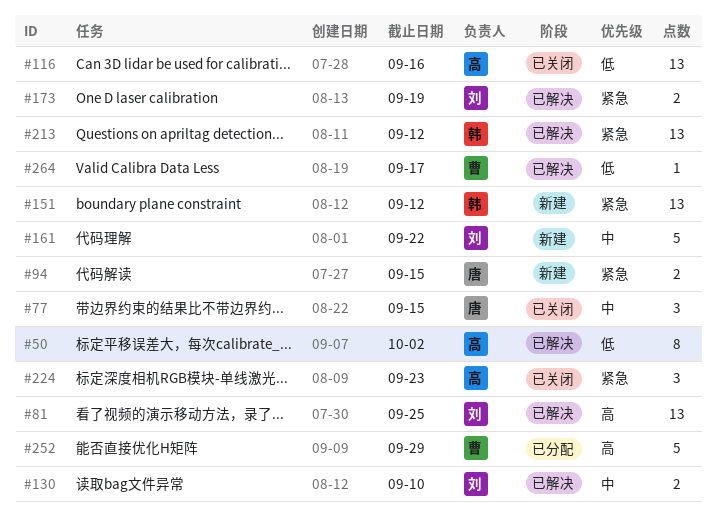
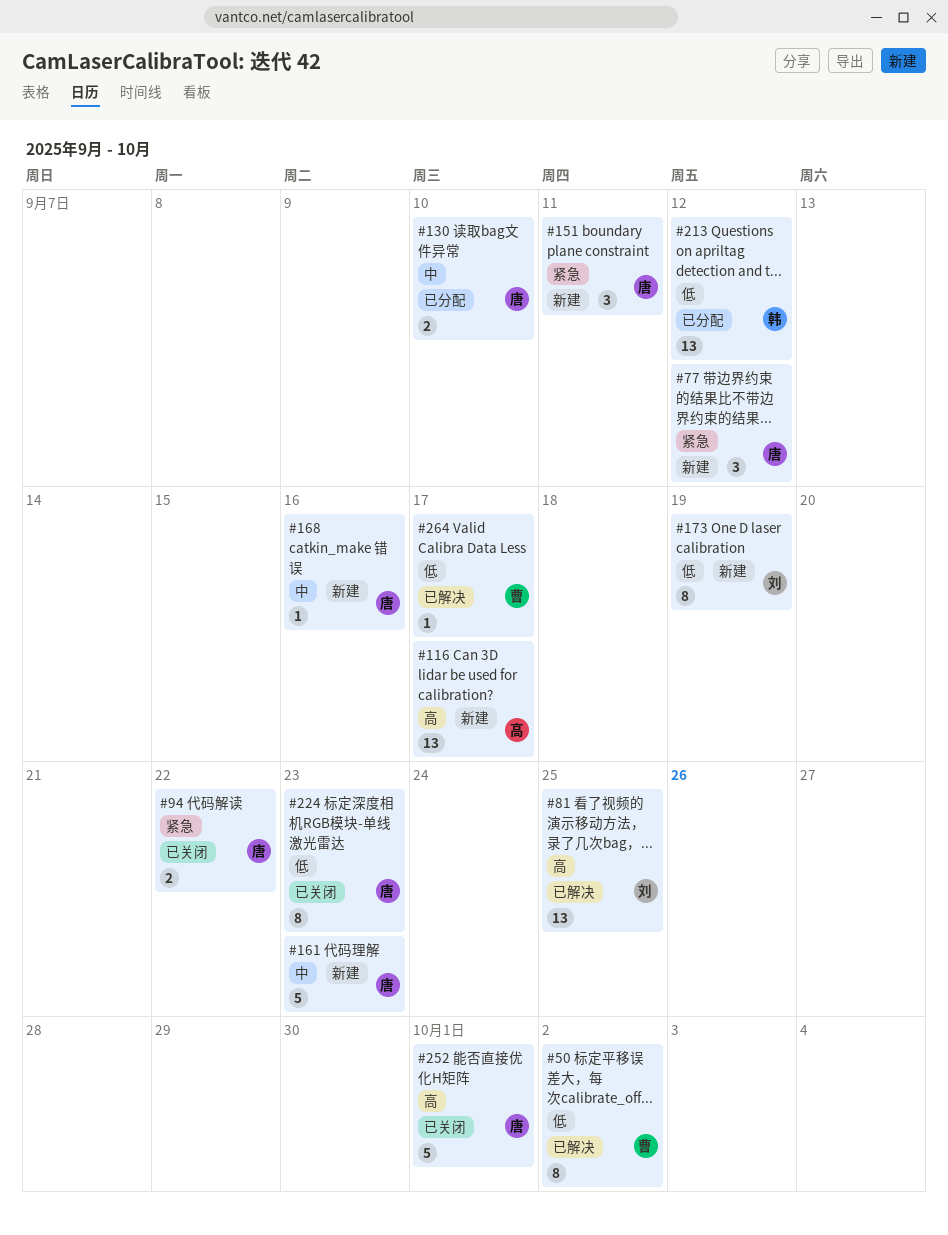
#50, owner: 高 -> 曹
#77, status: 已关闭 -> 新建
#77, priority: 中 -> 紧急
#77, due: Sep 15 -> Sep 12
#94, status: 新建 -> 已关闭
#94, due: Sep 15 -> Sep 22
#116, status: 已关闭 -> 新建
#116, priority: 低 -> 高
#116, due: Sep 16 -> Sep 17
#130, status: 已解决 -> 已分配
#130, owner: 刘 -> 唐
#151, owner: 韩 -> 唐
#151, estimate: 13 -> 3
#151, due: Sep 12 -> Sep 11
#161, owner: 刘 -> 唐
#161, due: Sep 22 -> Sep 23
#168: none -> present
#173, status: 已解决 -> 新建
#173, priority: 紧急 -> 低
#173, estimate: 2 -> 8
#213, status: 已解决 -> 已分配
#213, priority: 紧急 -> 低
#224, owner: 高 -> 唐
#224, priority: 紧急 -> 低
#224, estimate: 3 -> 8
#252, status: 已分配 -> 已关闭
#252, owner: 曹 -> 唐
#252, due: Sep 29 -> Oct 1

